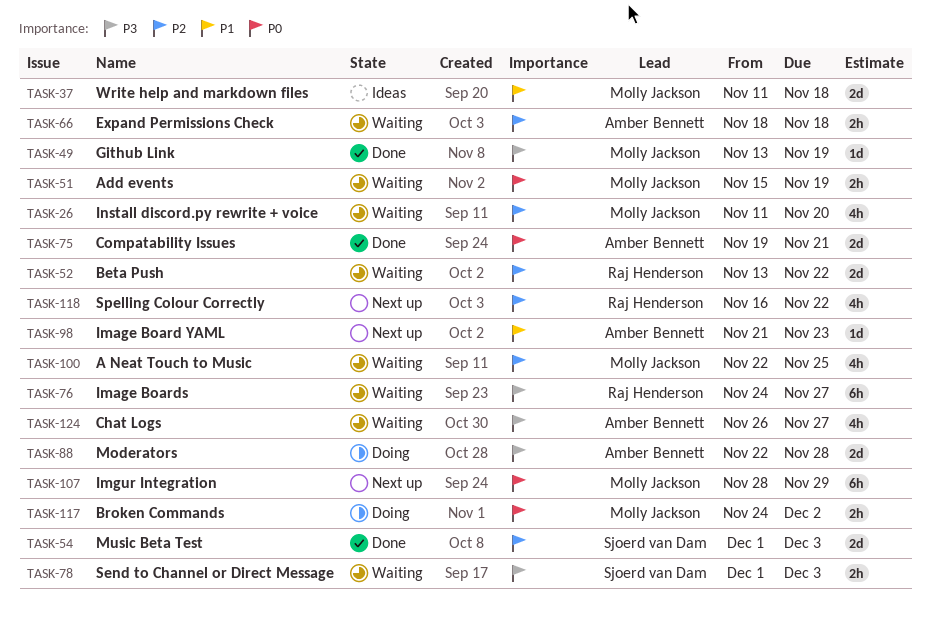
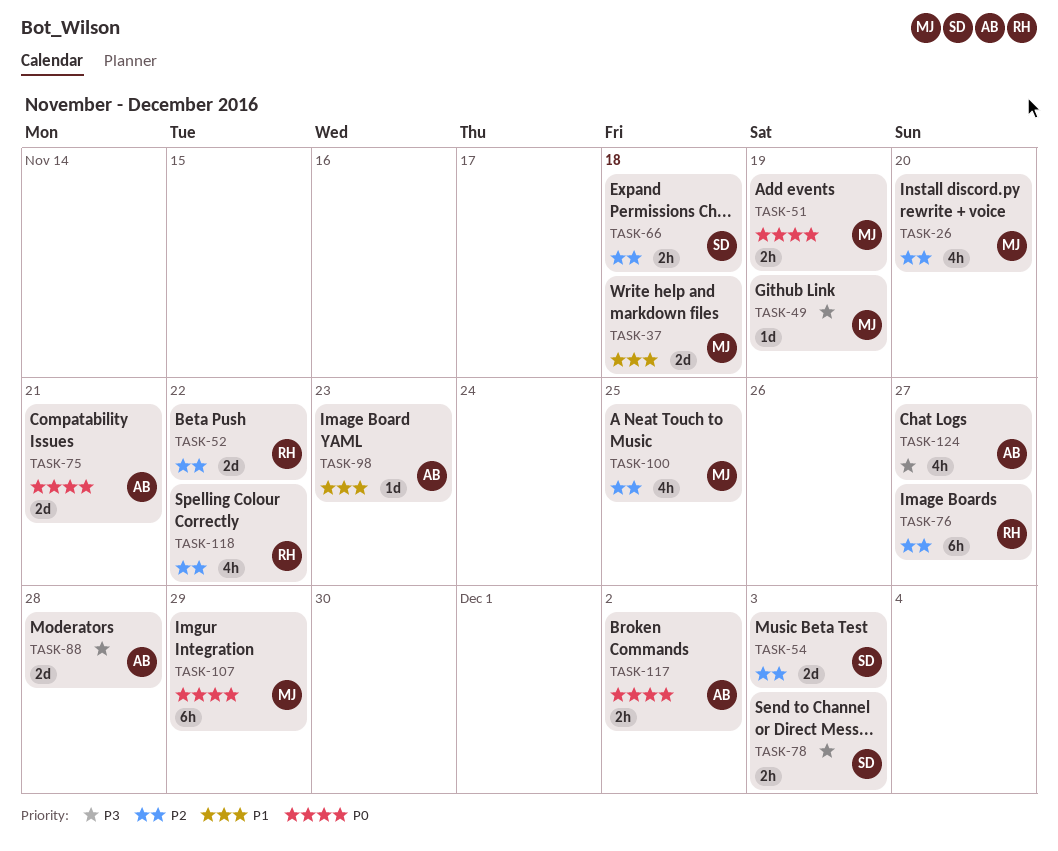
TASK-66, owner: Amber Bennett -> Sjoerd van Dam
TASK-76, priority: P3 -> P2
TASK-117, owner: Molly Jackson -> Amber Bennett

